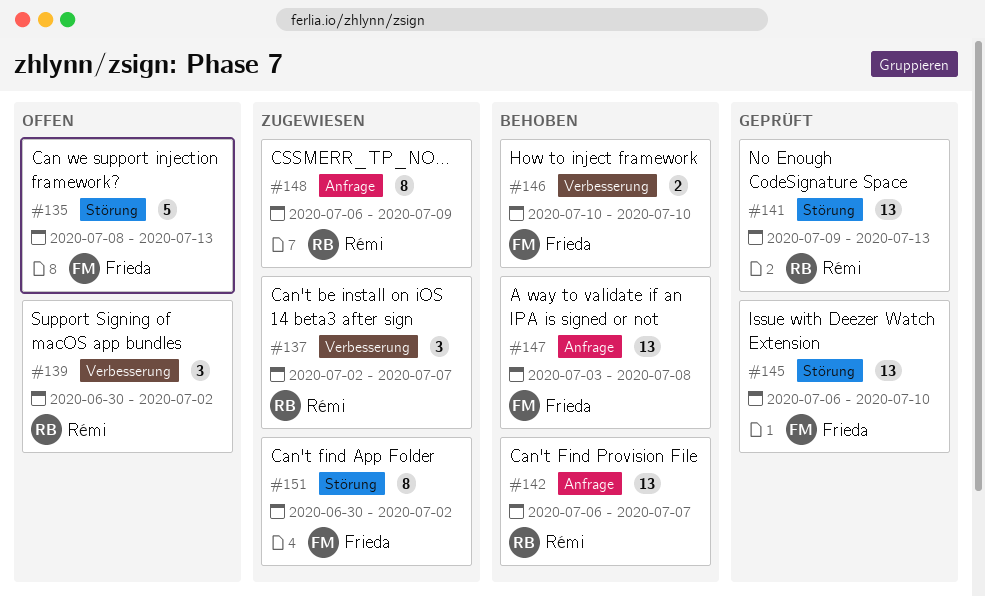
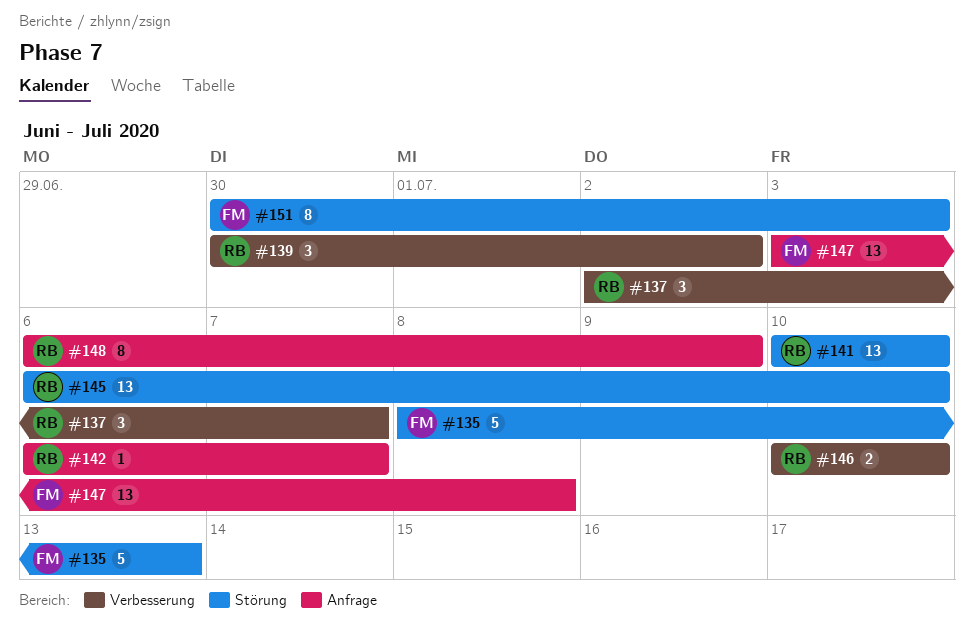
#141, start: Jul 9 -> Jul 10
#141, due: Jul 13 -> Jul 10
#142, estimate: 13 -> 1
#145, owner: Frieda -> Rémi
#146, owner: Frieda -> Rémi
#151, due: Jul 2 -> Jul 3

